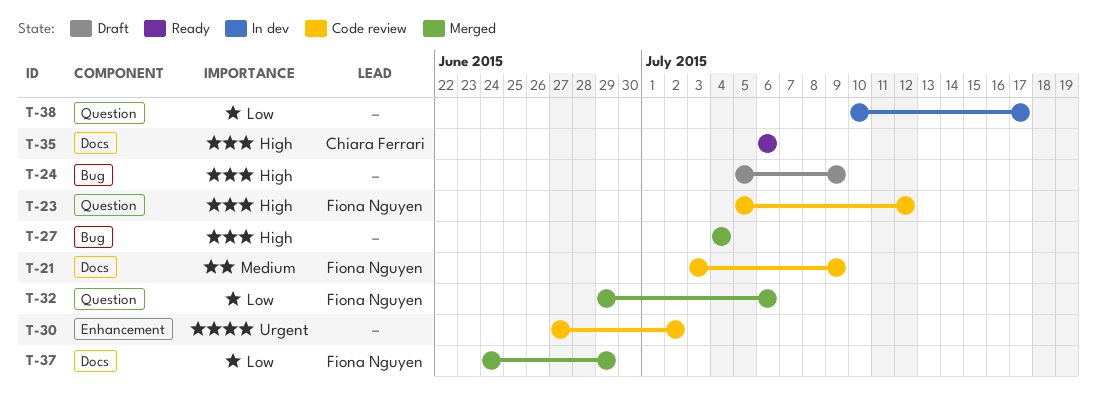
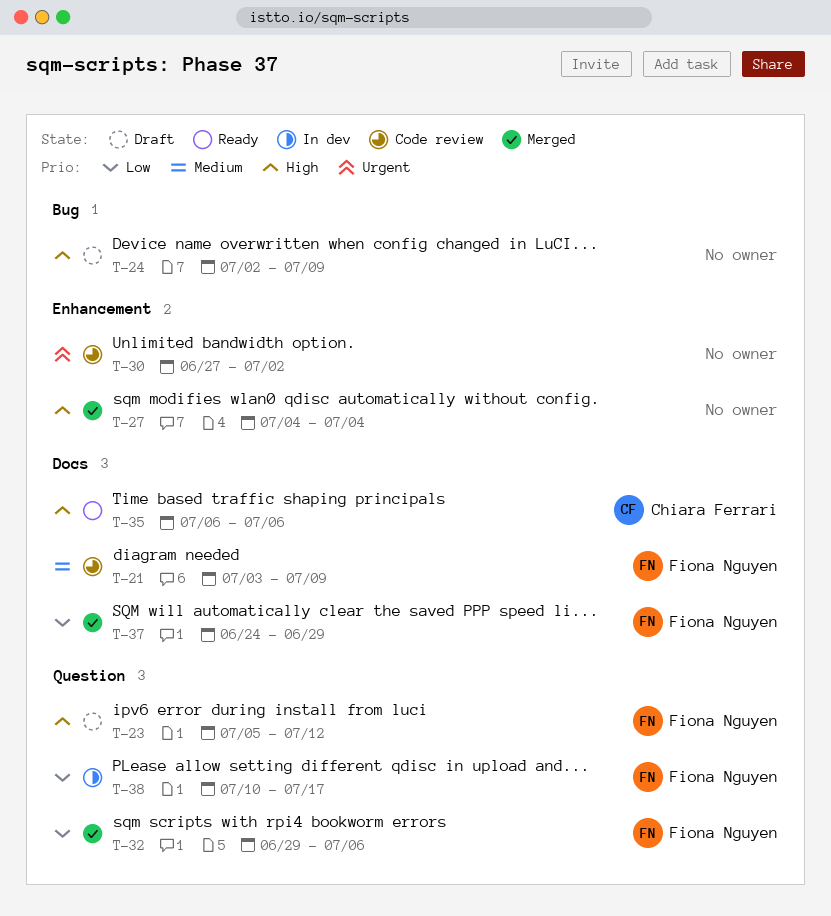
T-23, status: Code review -> Draft
T-24, start: Jul 5 -> Jul 2
T-27, label: Bug -> Enhancement
T-38, owner: none -> Fiona Nguyen

